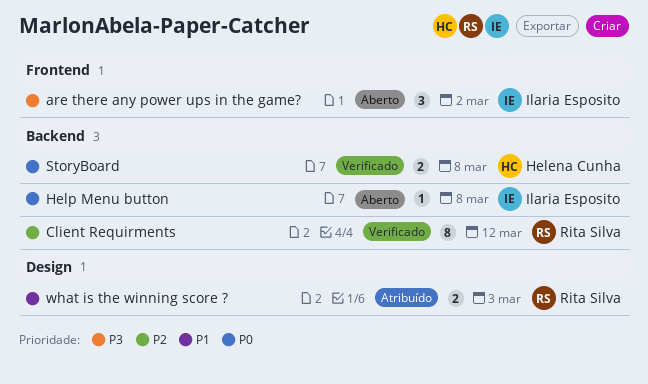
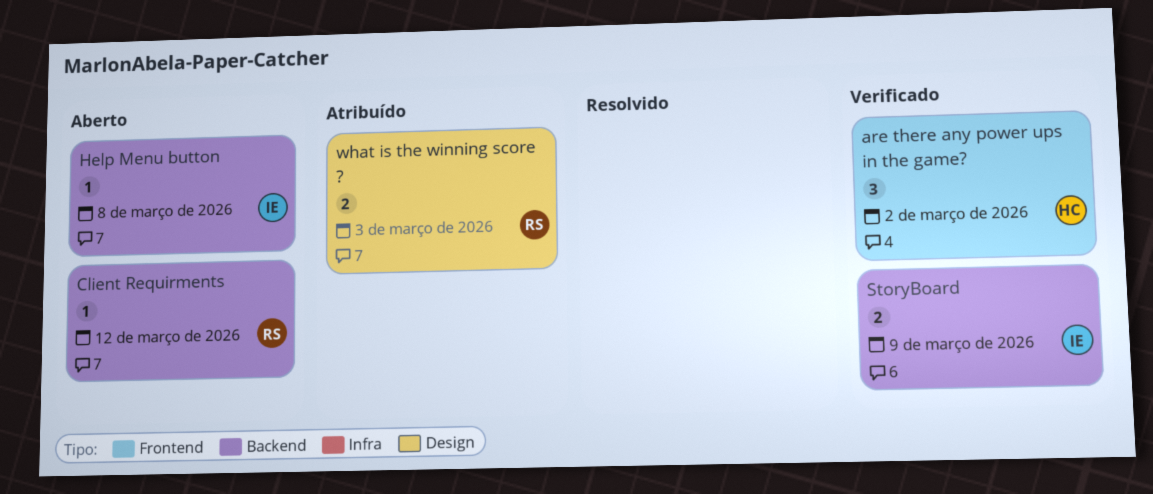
are there any power ups in the game?, status: Aberto -> Verificado
are there any power ups in the game?, owner: Ilaria Esposito -> Helena Cunha
Client Requirments, status: Verificado -> Aberto
Client Requirments, estimate: 8 -> 1
StoryBoard, owner: Helena Cunha -> Ilaria Esposito
StoryBoard, due: Mar 8 -> Mar 9

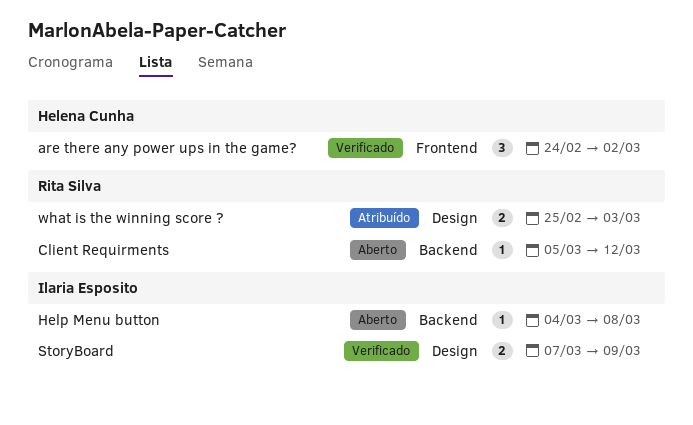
StoryBoard, label: Backend -> Design

